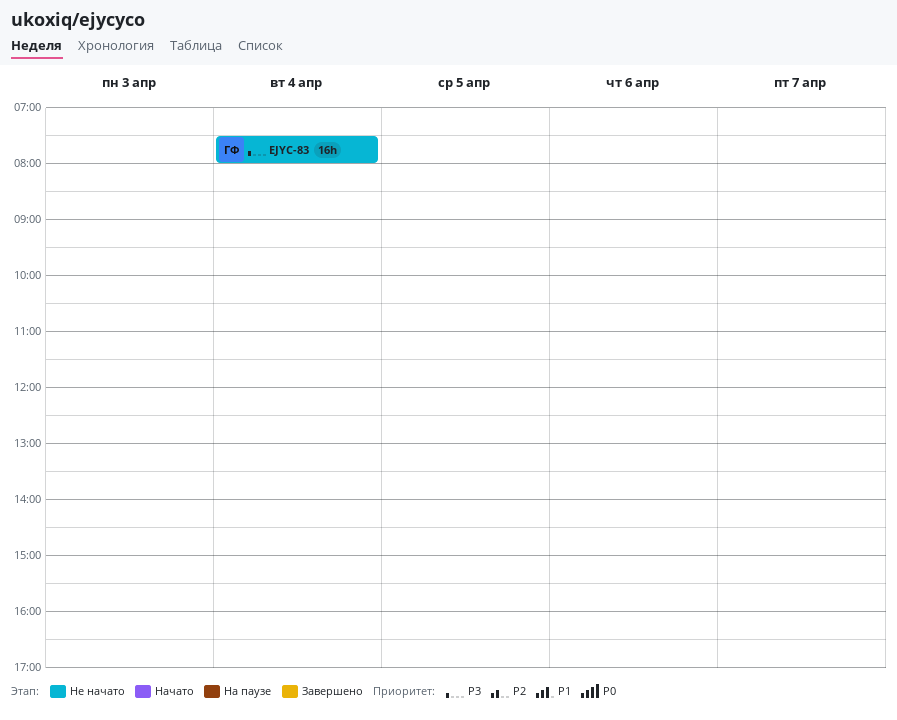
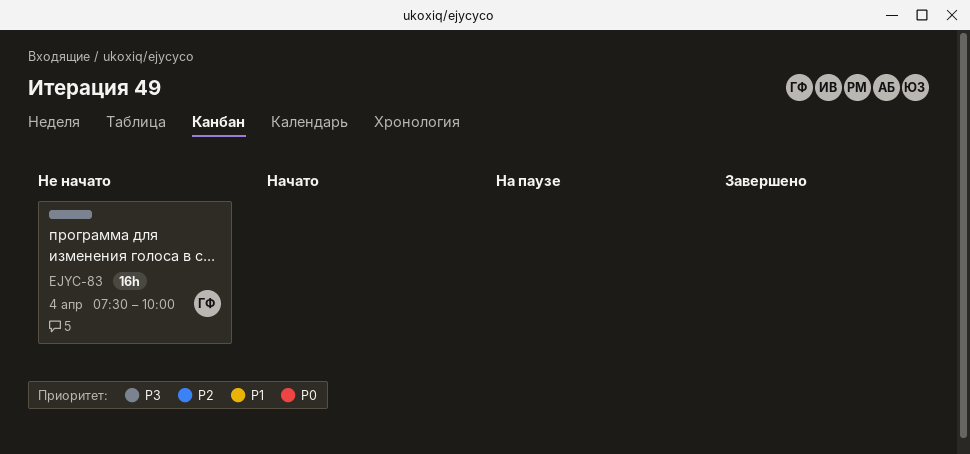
EJYC-83, ends: 08:00 -> 10:00

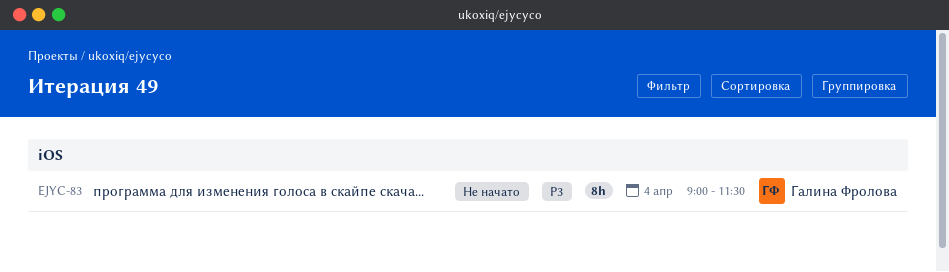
EJYC-83, estimate: 16h -> 8h
EJYC-83, begins: 07:30 -> 09:00
EJYC-83, ends: 10:00 -> 11:30

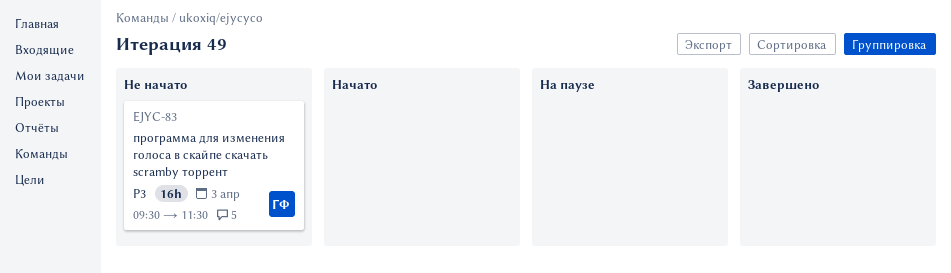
EJYC-83, estimate: 8h -> 16h
EJYC-83, day: Apr 4 -> Apr 3
EJYC-83, begins: 09:00 -> 09:30

